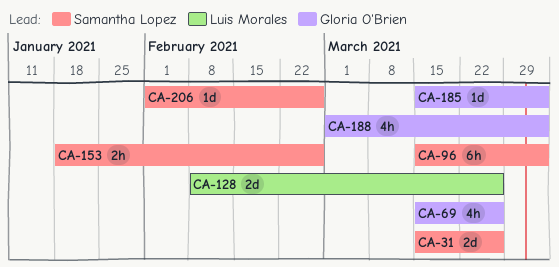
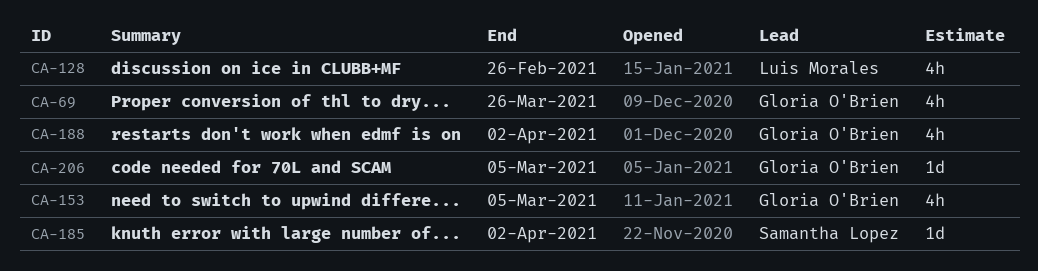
CA-31: present -> none
CA-96: present -> none
CA-128, estimate: 2d -> 4h
CA-128, due: Mar 26 -> Feb 26
CA-153, owner: Samantha Lopez -> Gloria O'Brien
CA-153, estimate: 2h -> 4h
CA-153, due: Feb 26 -> Mar 5
CA-185, owner: Gloria O'Brien -> Samantha Lopez
CA-206, owner: Samantha Lopez -> Gloria O'Brien
CA-206, due: Feb 26 -> Mar 5

